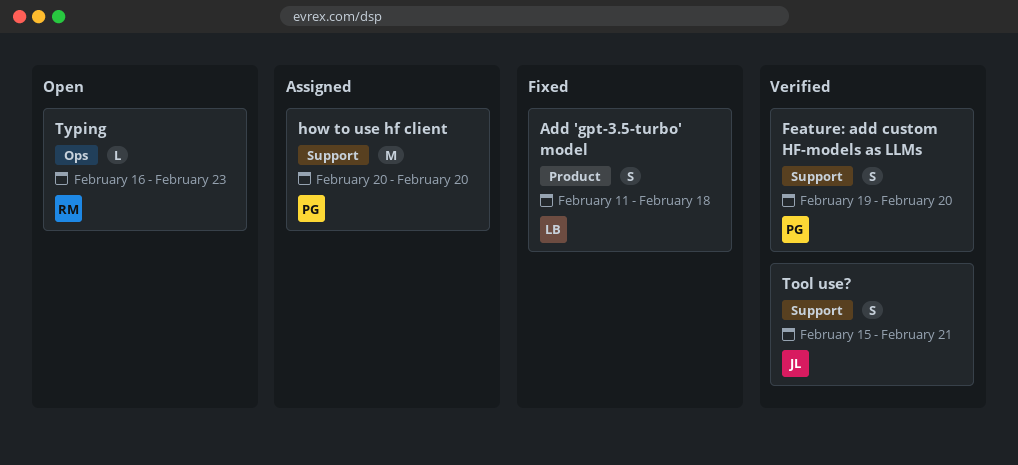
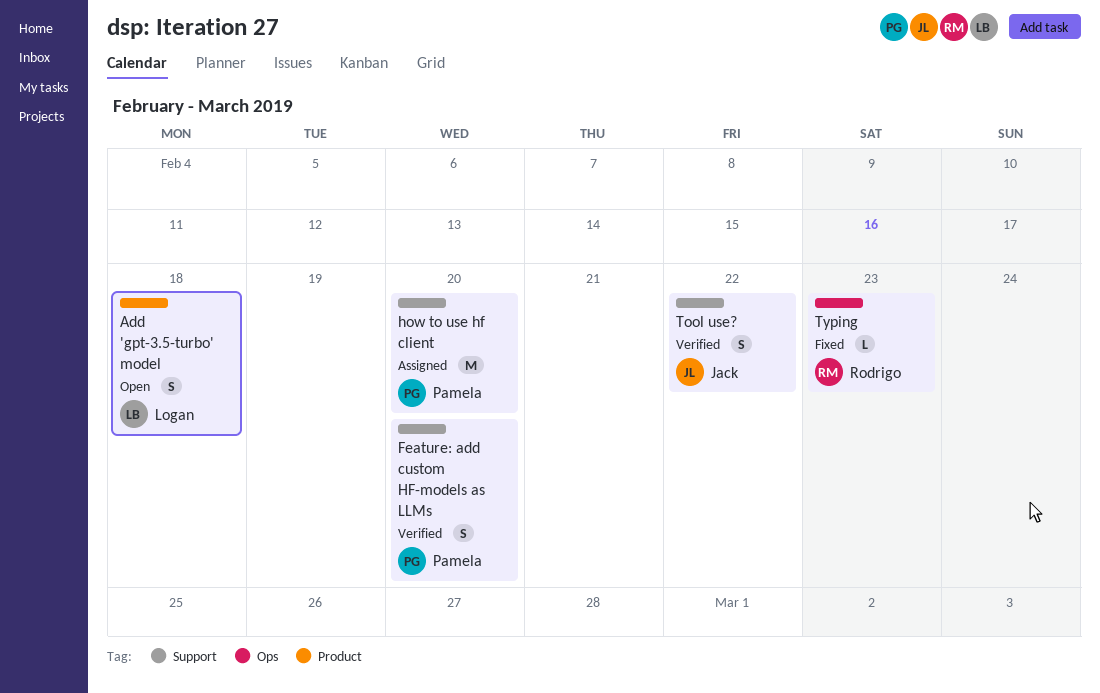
Add 'gpt-3.5-turbo' model, status: Fixed -> Open
Tool use?, due: Feb 21 -> Feb 22
Typing, status: Open -> Fixed

